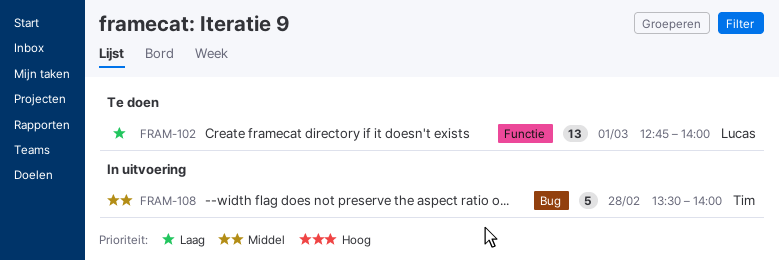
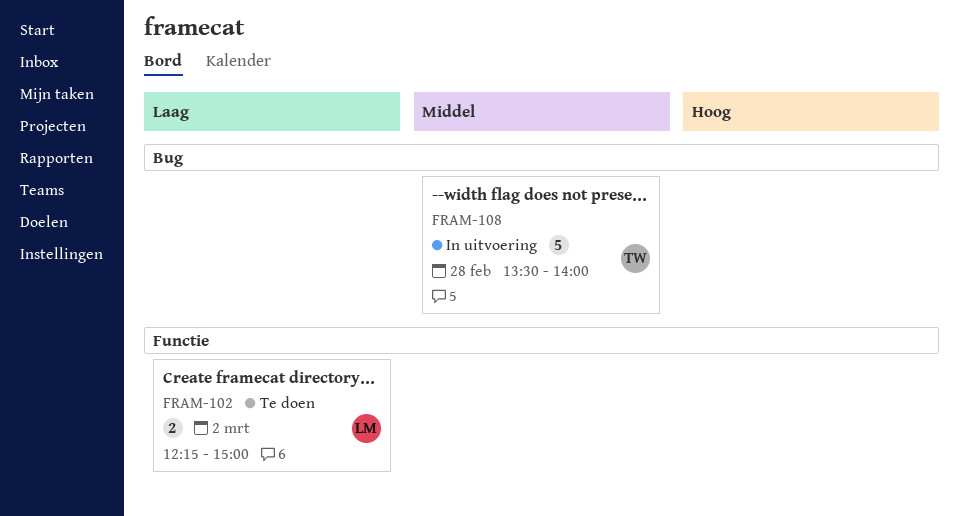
FRAM-102, estimate: 13 -> 2
FRAM-102, day: Mar 1 -> Mar 2
FRAM-102, begins: 12:45 -> 12:15
FRAM-102, ends: 14:00 -> 15:00

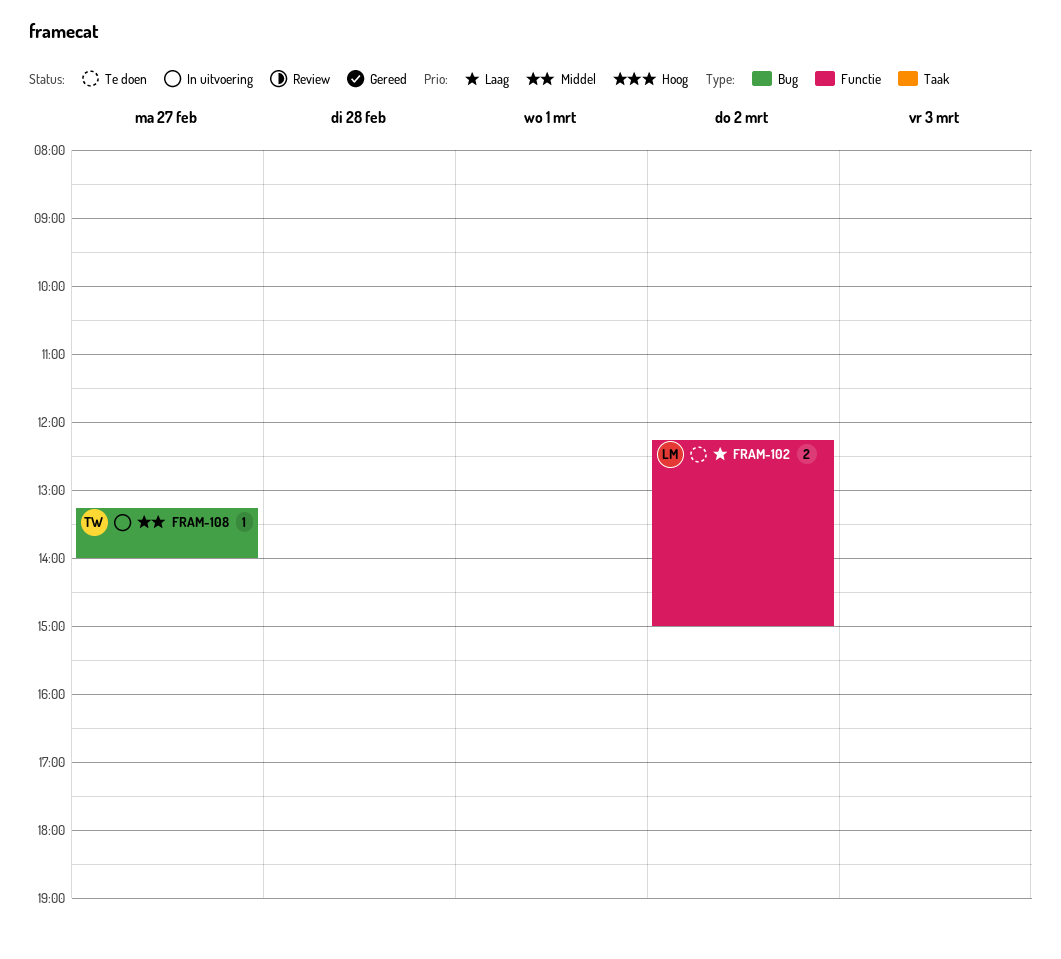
FRAM-108, estimate: 5 -> 1
FRAM-108, day: Feb 28 -> Feb 27
FRAM-108, begins: 13:30 -> 13:15

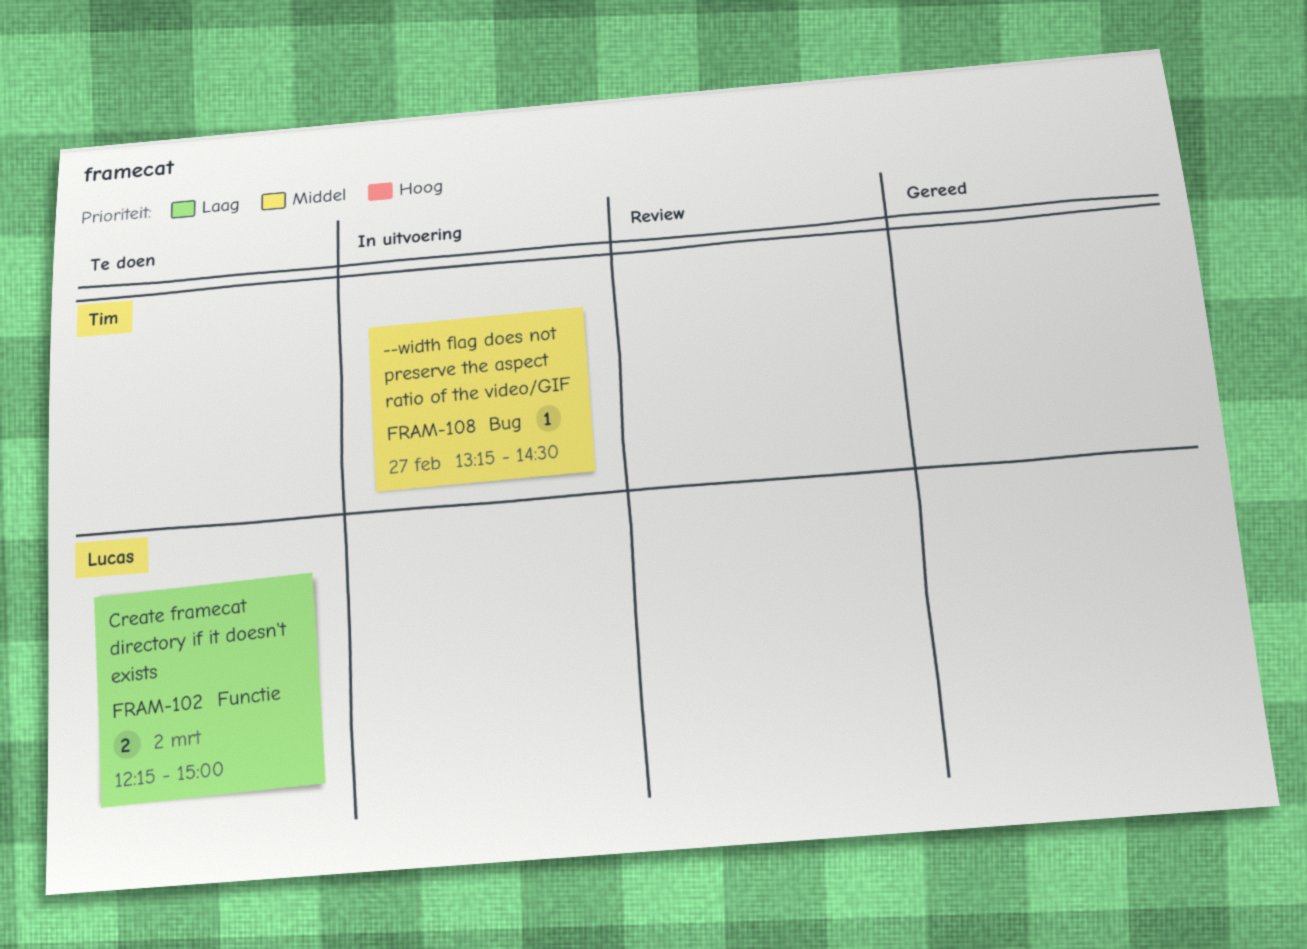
FRAM-108, ends: 14:00 -> 14:30

